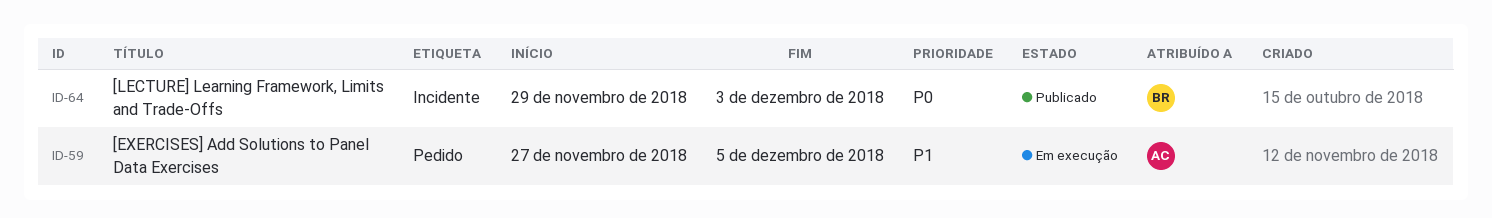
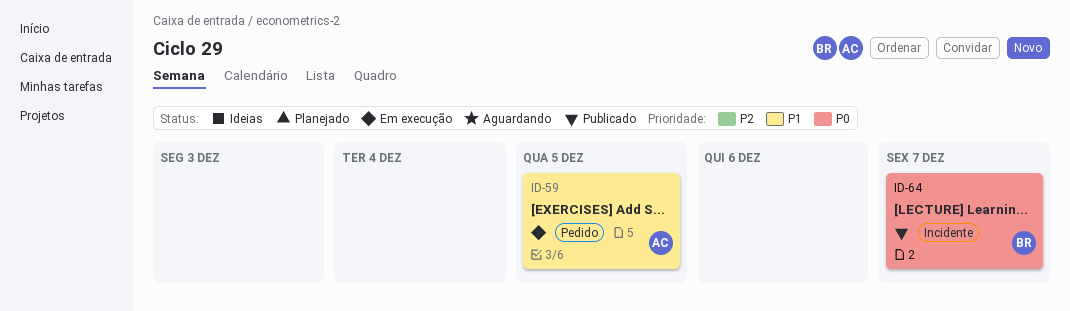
ID-64, due: Dec 3 -> Dec 7

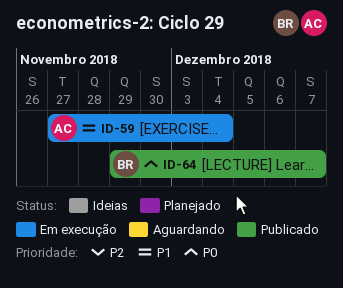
ID-59, due: Dec 5 -> Dec 4

